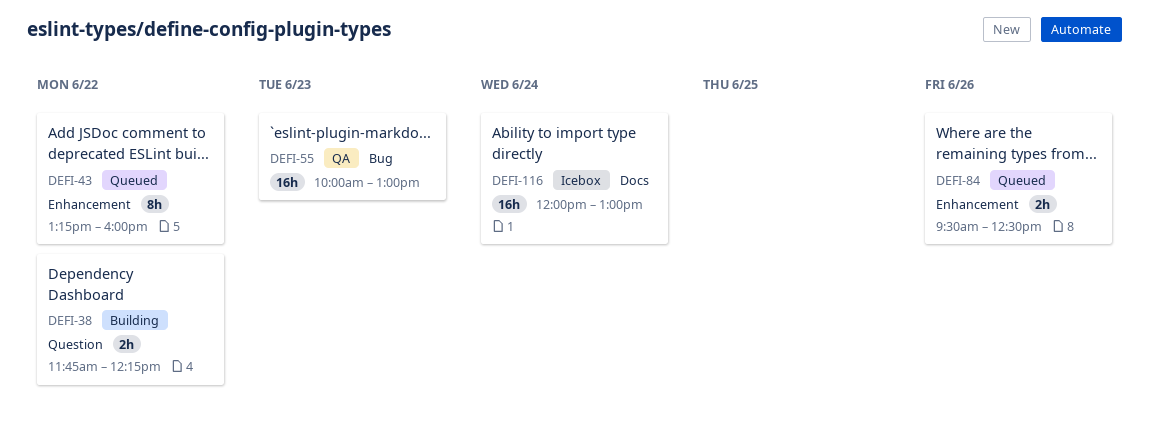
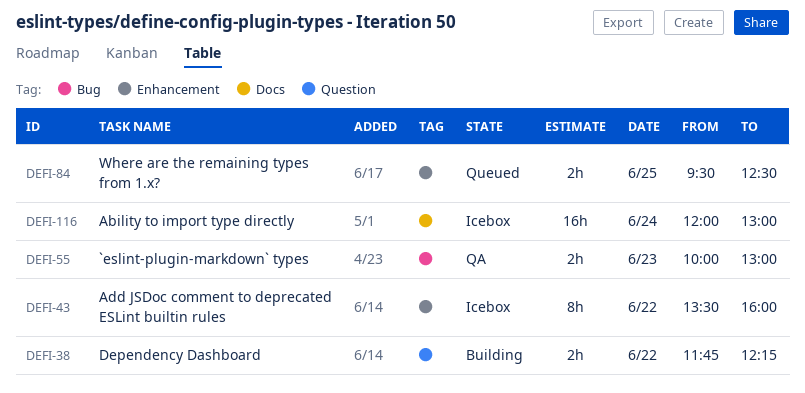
DEFI-43, status: Queued -> Icebox
DEFI-43, begins: 13:15 -> 13:30
DEFI-55, estimate: 16h -> 2h
DEFI-84, day: Jun 26 -> Jun 25

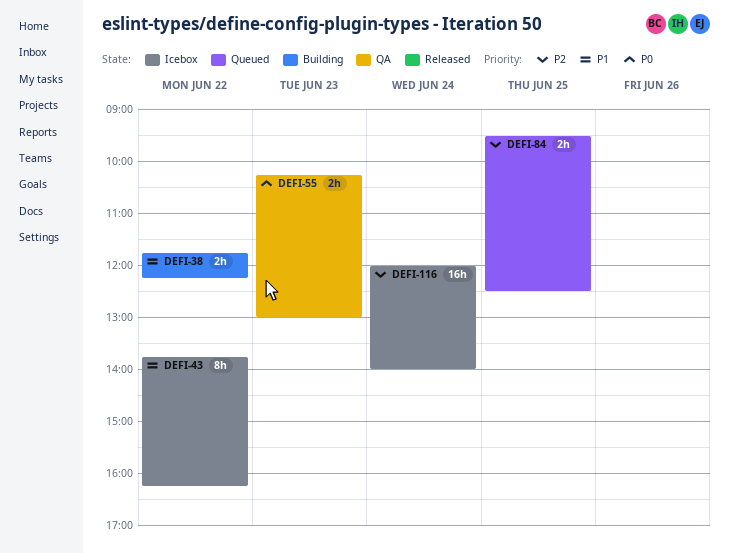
DEFI-43, begins: 13:30 -> 13:45
DEFI-43, ends: 16:00 -> 16:15
DEFI-55, begins: 10:00 -> 10:15
DEFI-116, ends: 13:00 -> 14:00

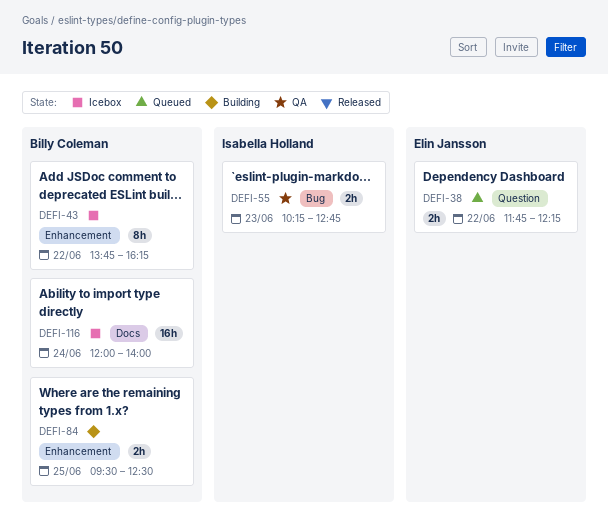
DEFI-38, status: Building -> Queued
DEFI-55, ends: 13:00 -> 12:45
DEFI-84, status: Queued -> Building

